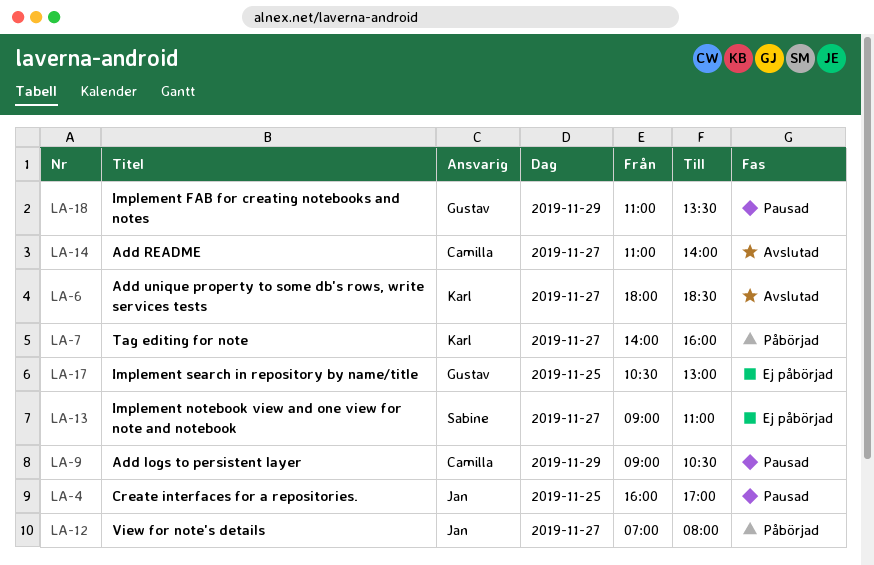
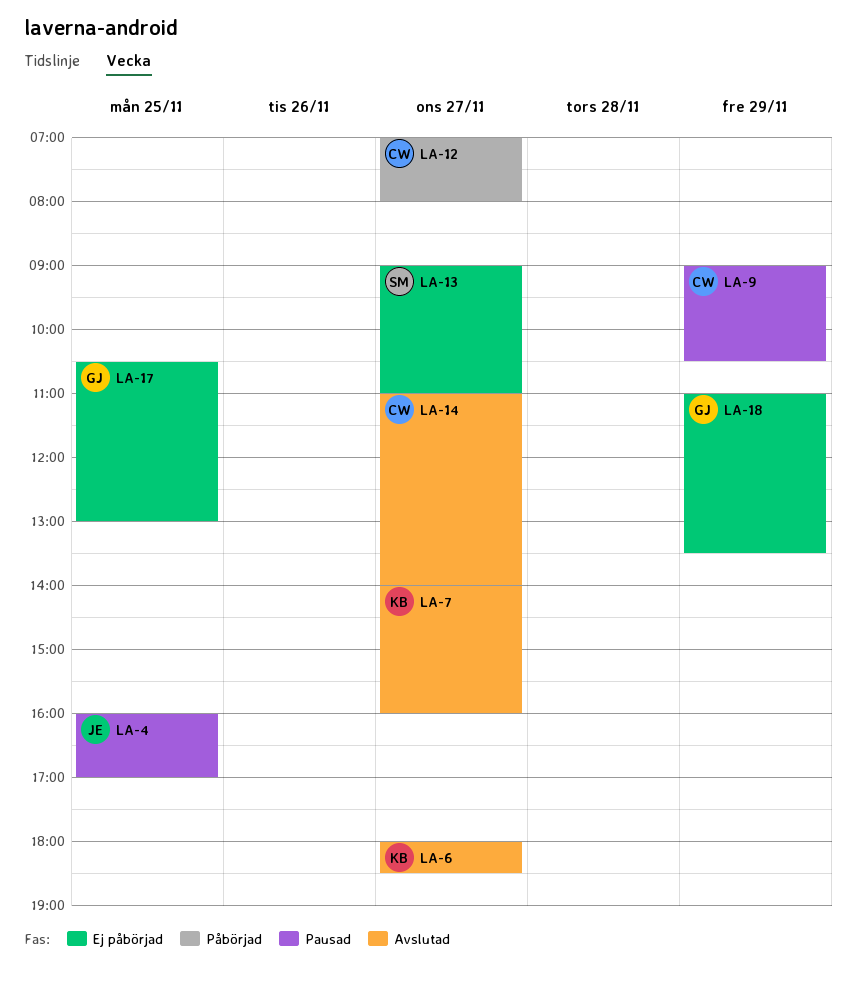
LA-7, status: Påbörjad -> Avslutad
LA-12, owner: Jan -> Camilla
LA-18, status: Pausad -> Ej påbörjad

